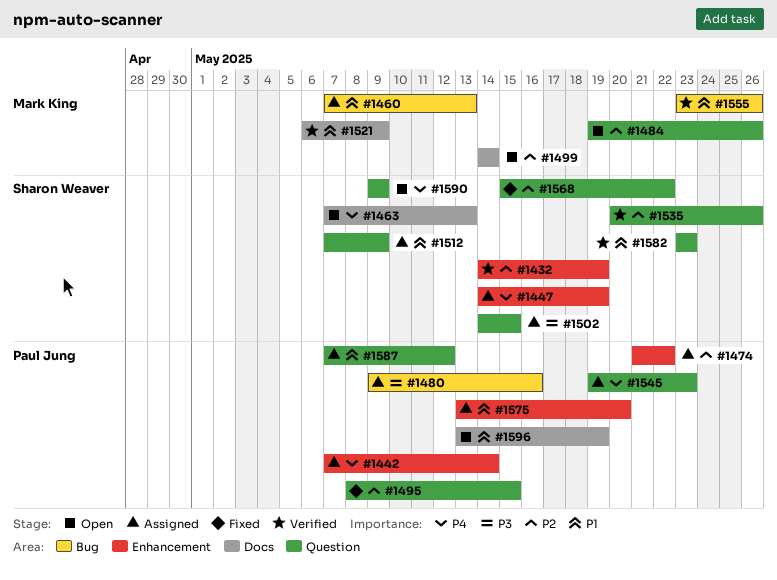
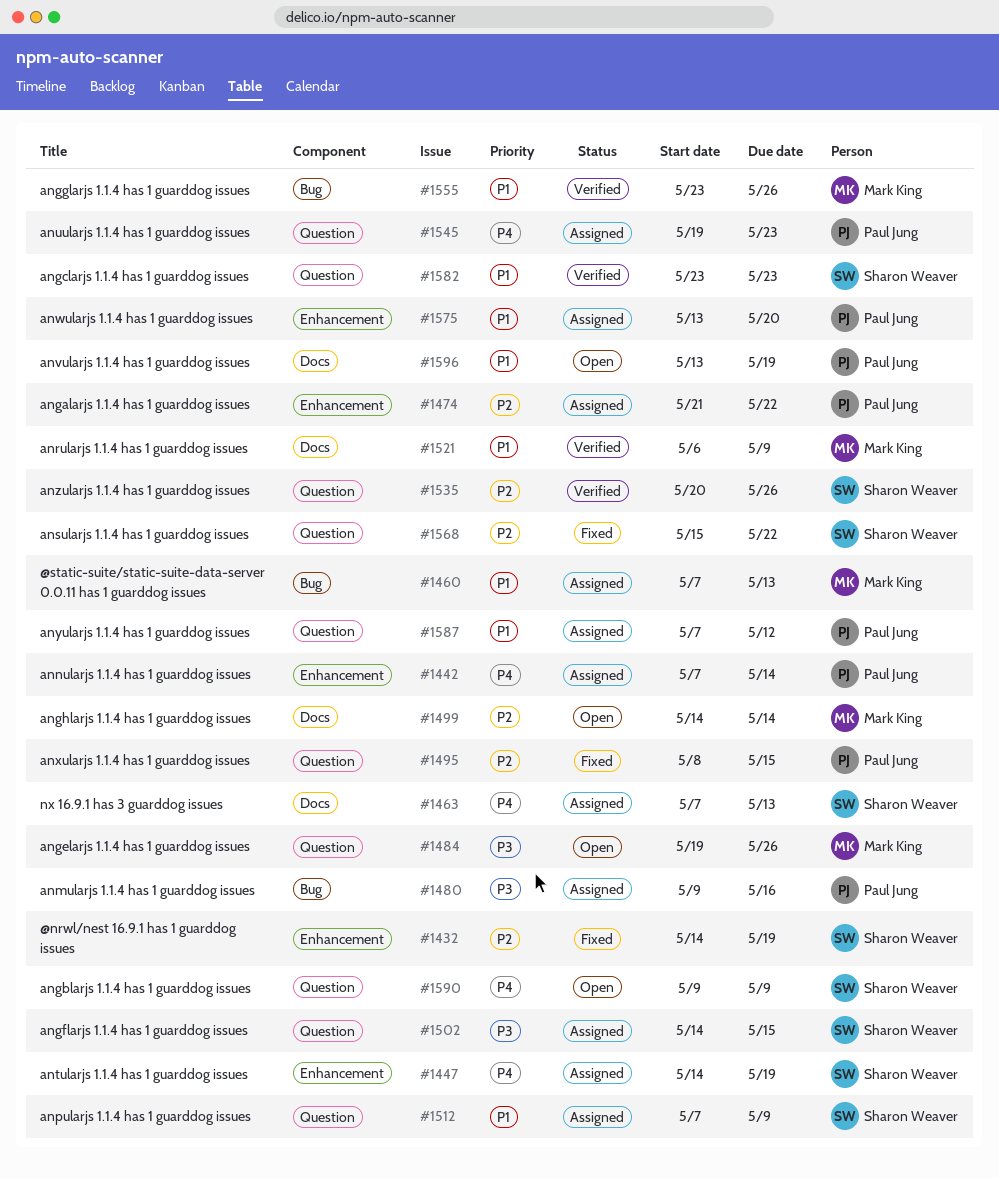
#1432, status: Verified -> Fixed
#1463, status: Open -> Assigned
#1484, priority: P2 -> P3

